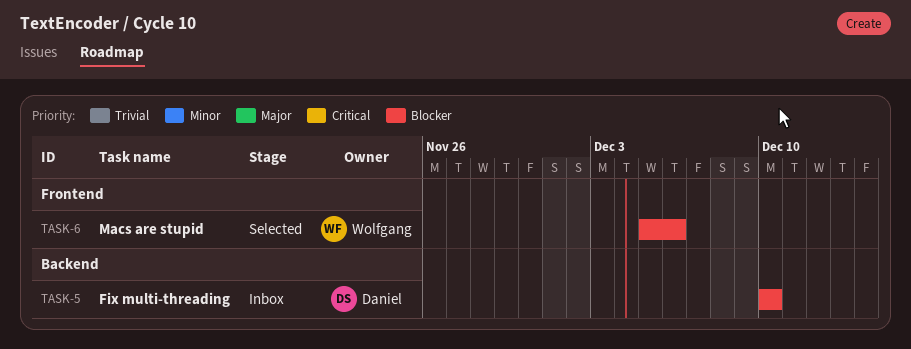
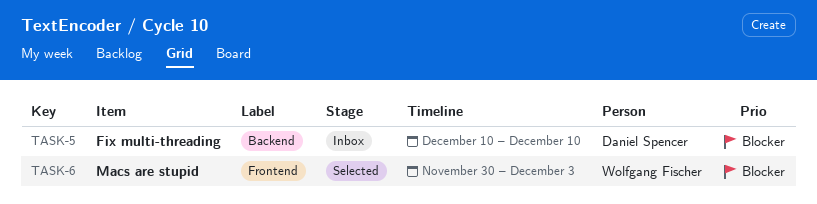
TASK-6, start: Dec 5 -> Nov 30
TASK-6, due: Dec 6 -> Dec 3

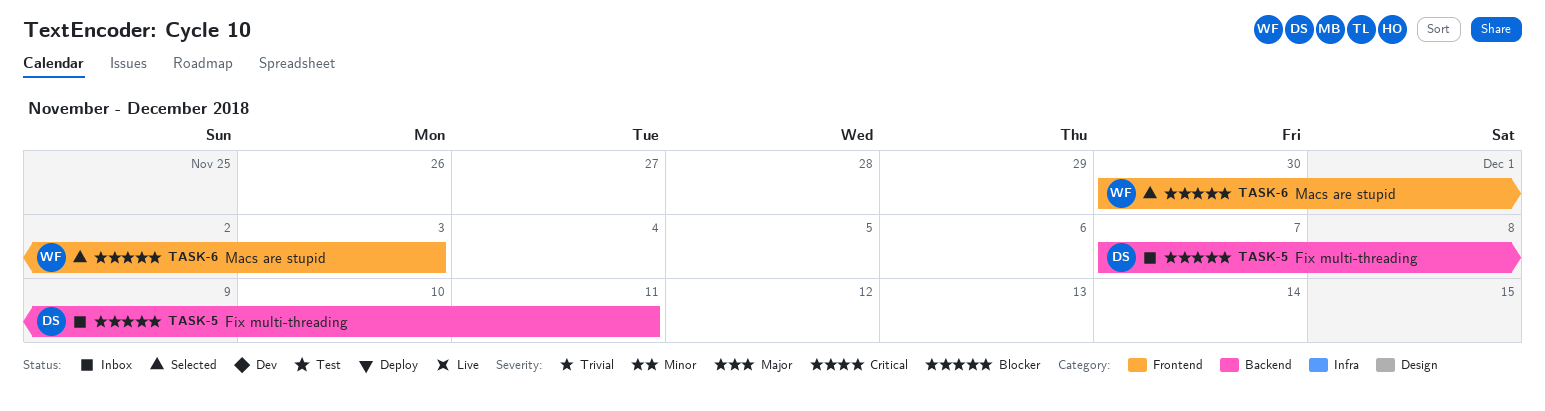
TASK-5, start: Dec 10 -> Dec 7
TASK-5, due: Dec 10 -> Dec 11

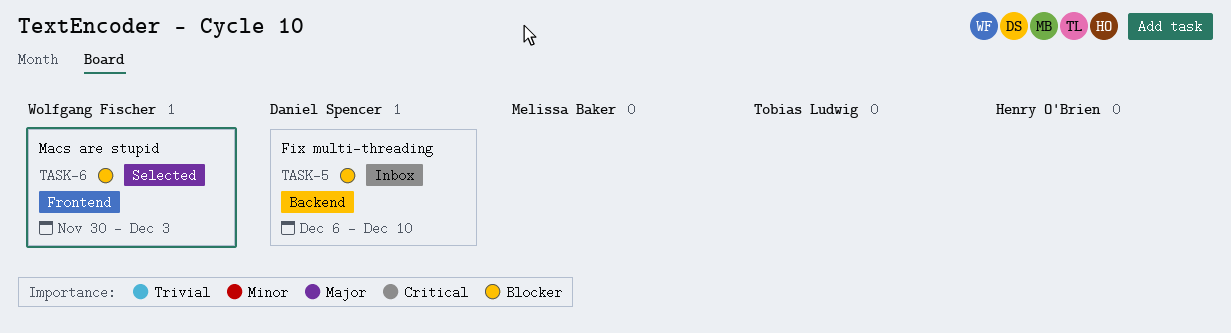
TASK-5, start: Dec 7 -> Dec 6
TASK-5, due: Dec 11 -> Dec 10

